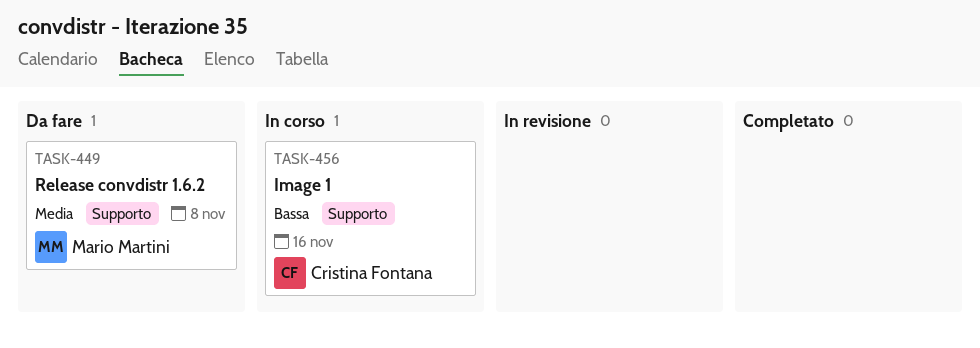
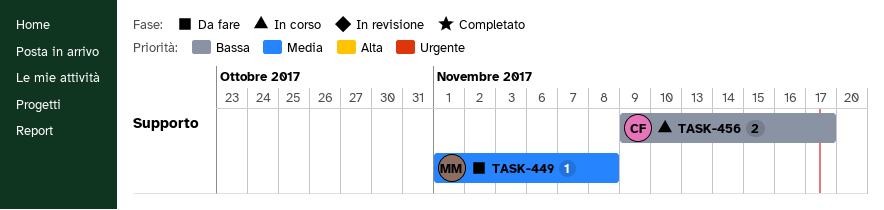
TASK-456, due: Nov 16 -> Nov 17

